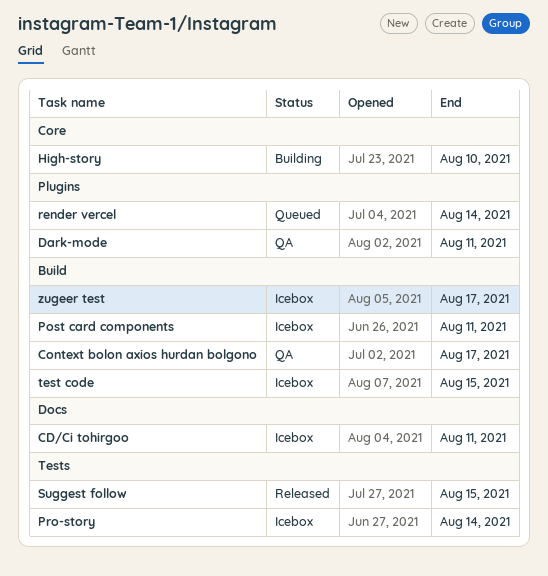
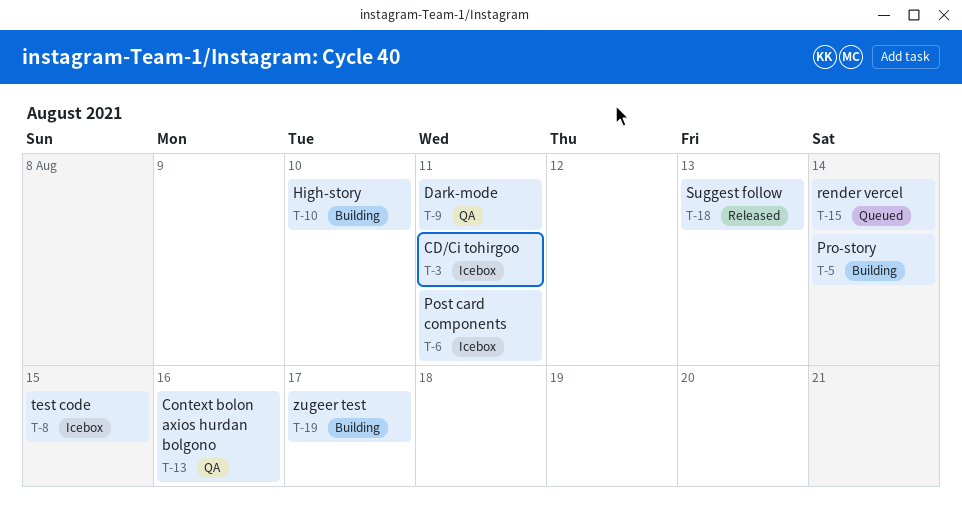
Context bolon axios hurdan bolgono, due: Aug 17 -> Aug 16
Pro-story, status: Icebox -> Building
Suggest follow, due: Aug 15 -> Aug 13
zugeer test, status: Icebox -> Building

